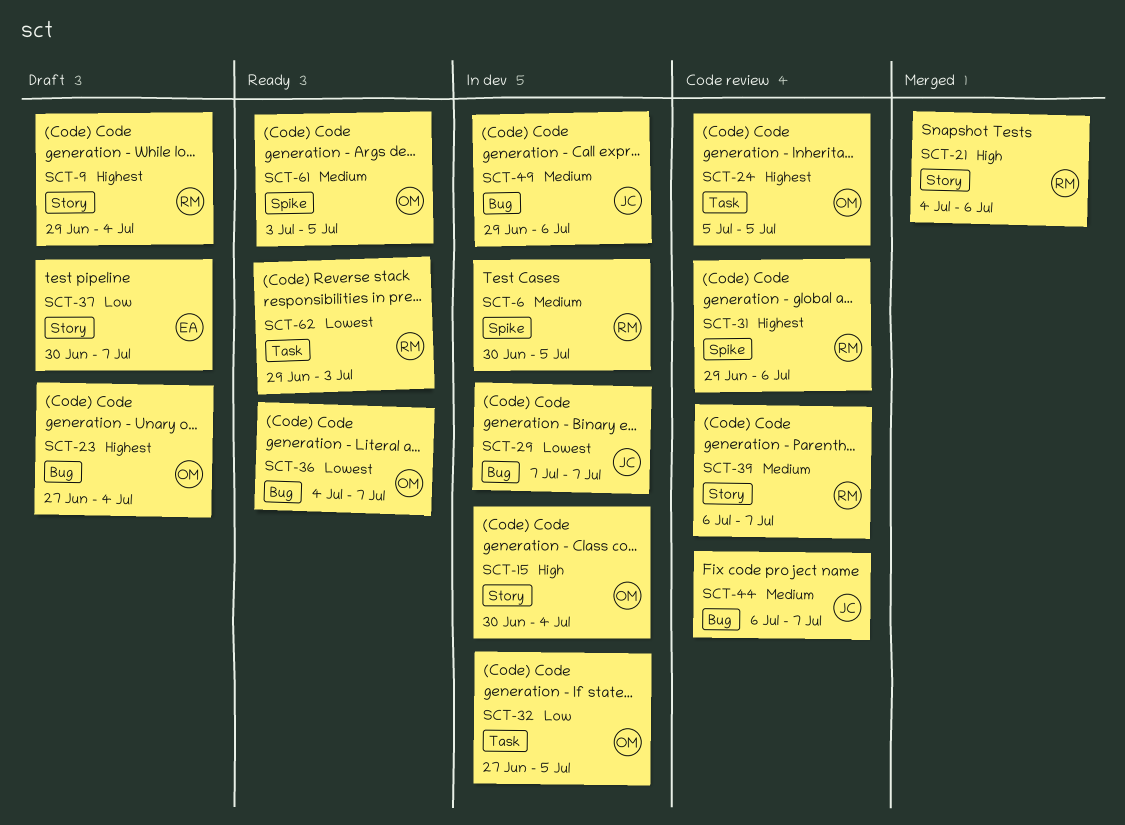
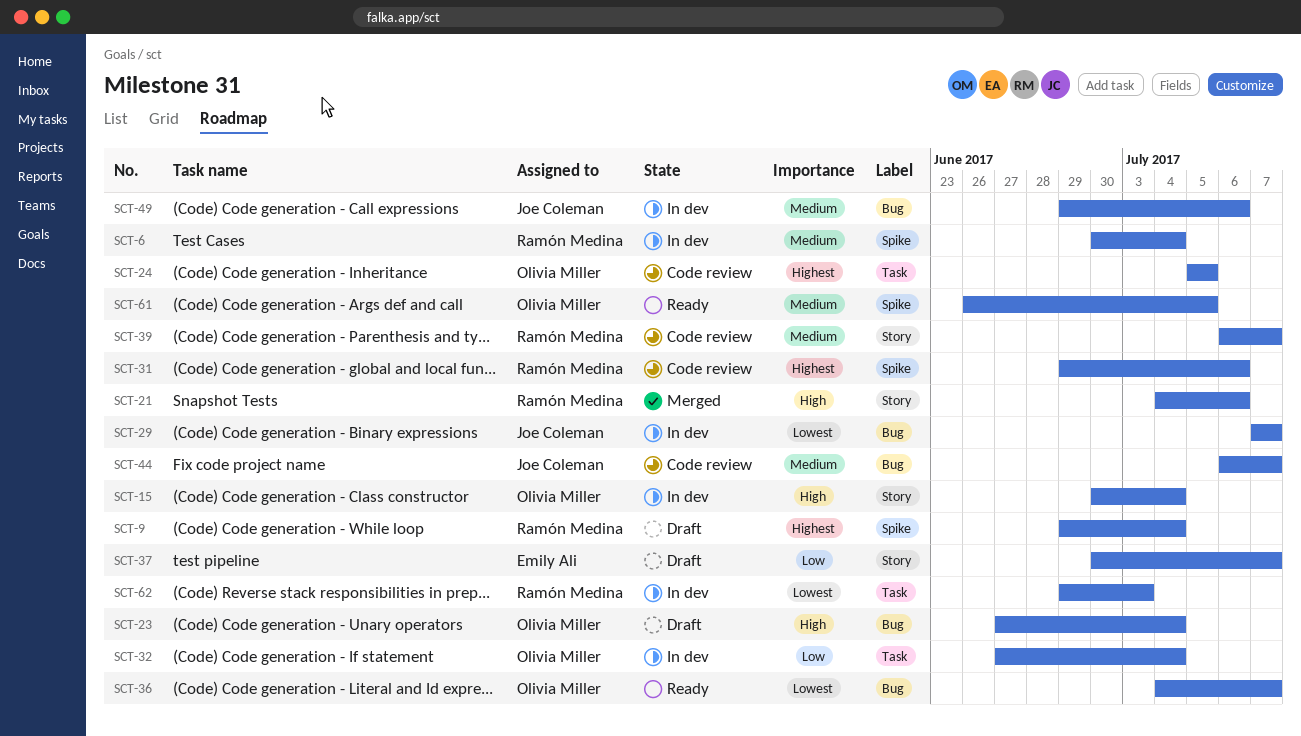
SCT-6, due: Jul 5 -> Jul 4
SCT-9, label: Story -> Spike
SCT-23, priority: Highest -> High
SCT-32, due: Jul 5 -> Jul 4
SCT-61, start: Jul 3 -> Jun 26
SCT-62, status: Ready -> In dev

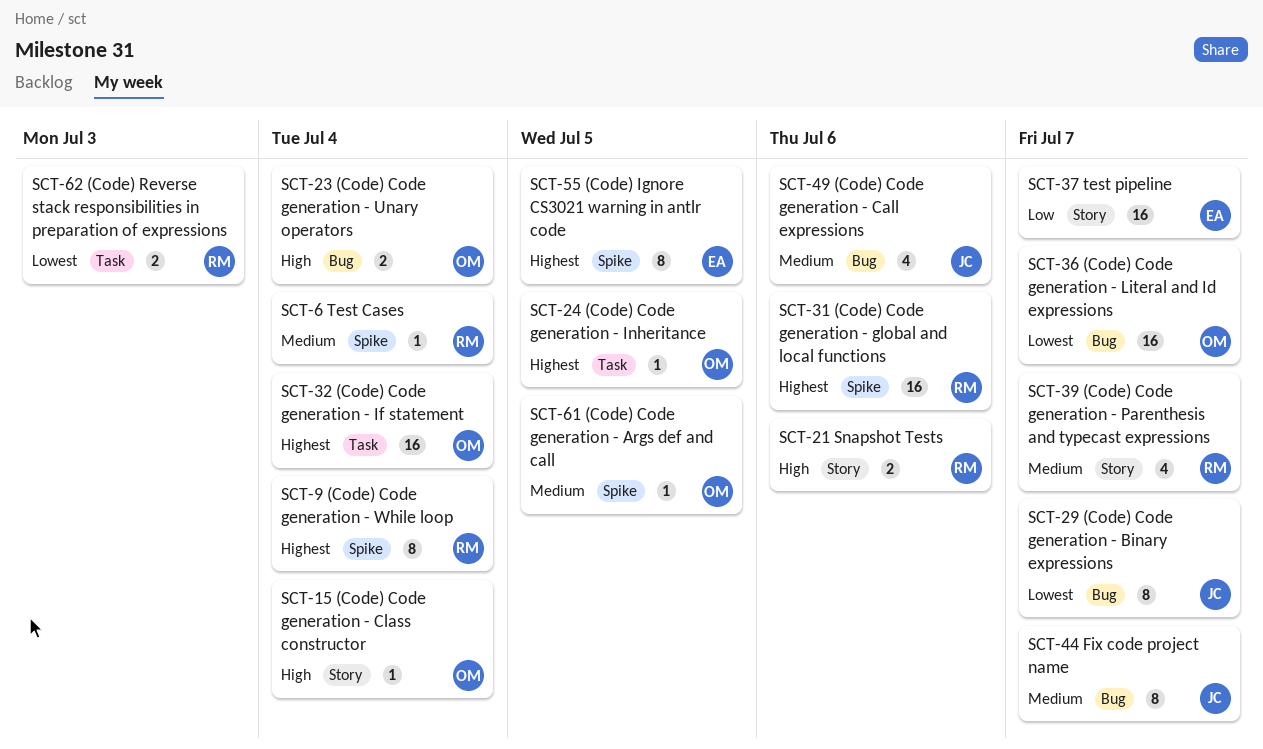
SCT-32, priority: Low -> Highest
SCT-55: none -> present

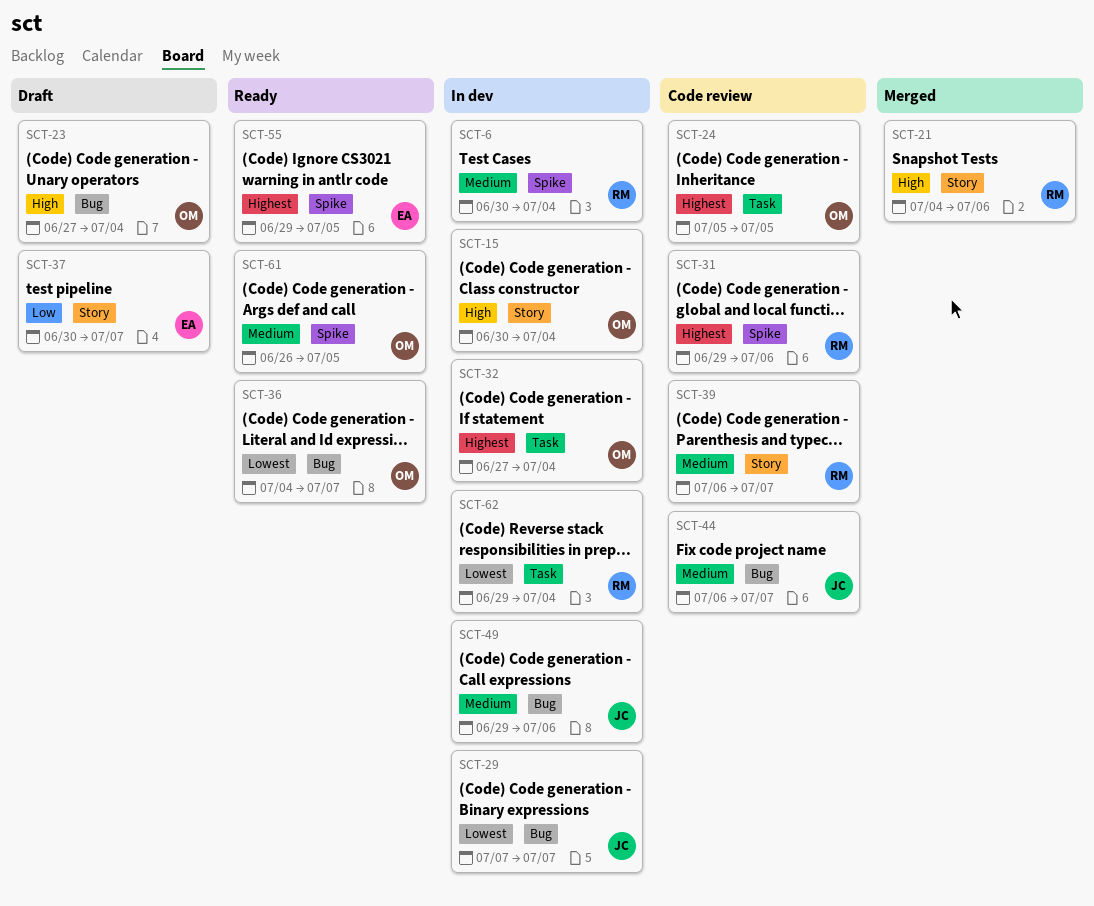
SCT-9: present -> none
SCT-62, due: Jul 3 -> Jul 4

